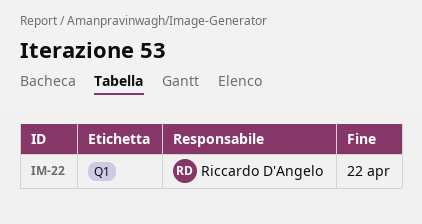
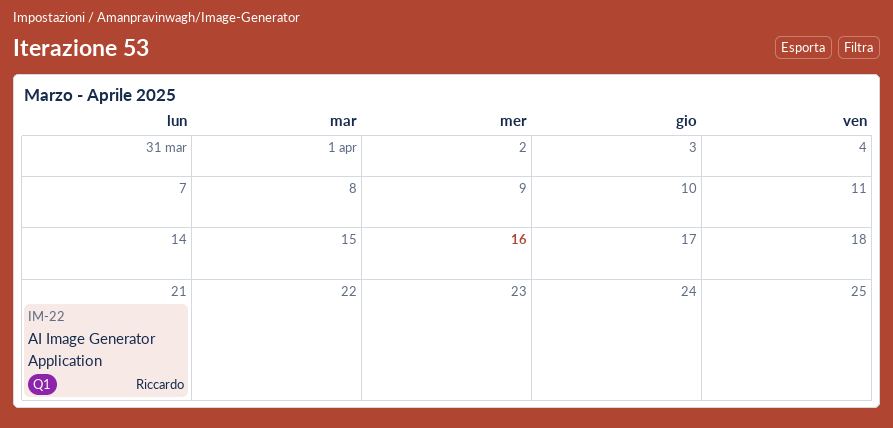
IM-22, due: Apr 22 -> Apr 21

